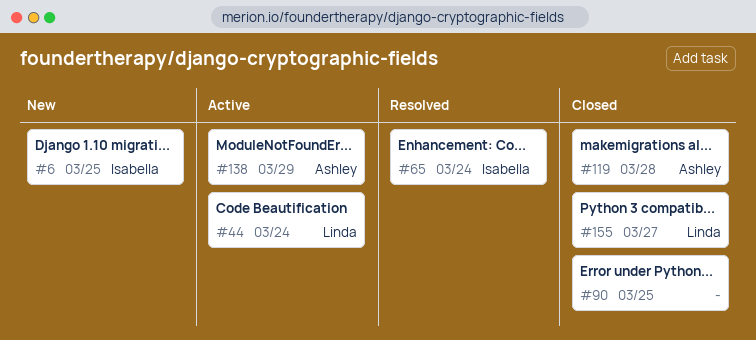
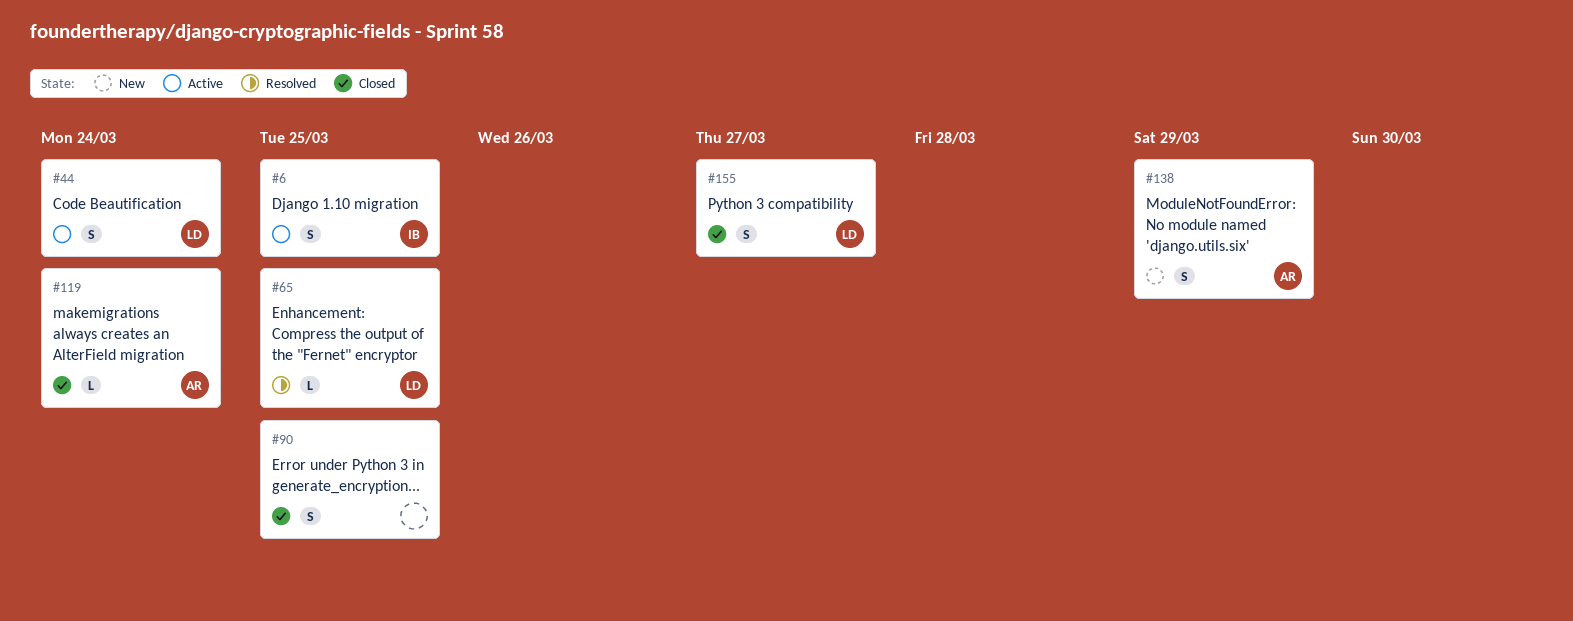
#6, status: New -> Active
#65, owner: Isabella -> Linda
#65, due: Mar 24 -> Mar 25
#119, due: Mar 28 -> Mar 24
#138, status: Active -> New

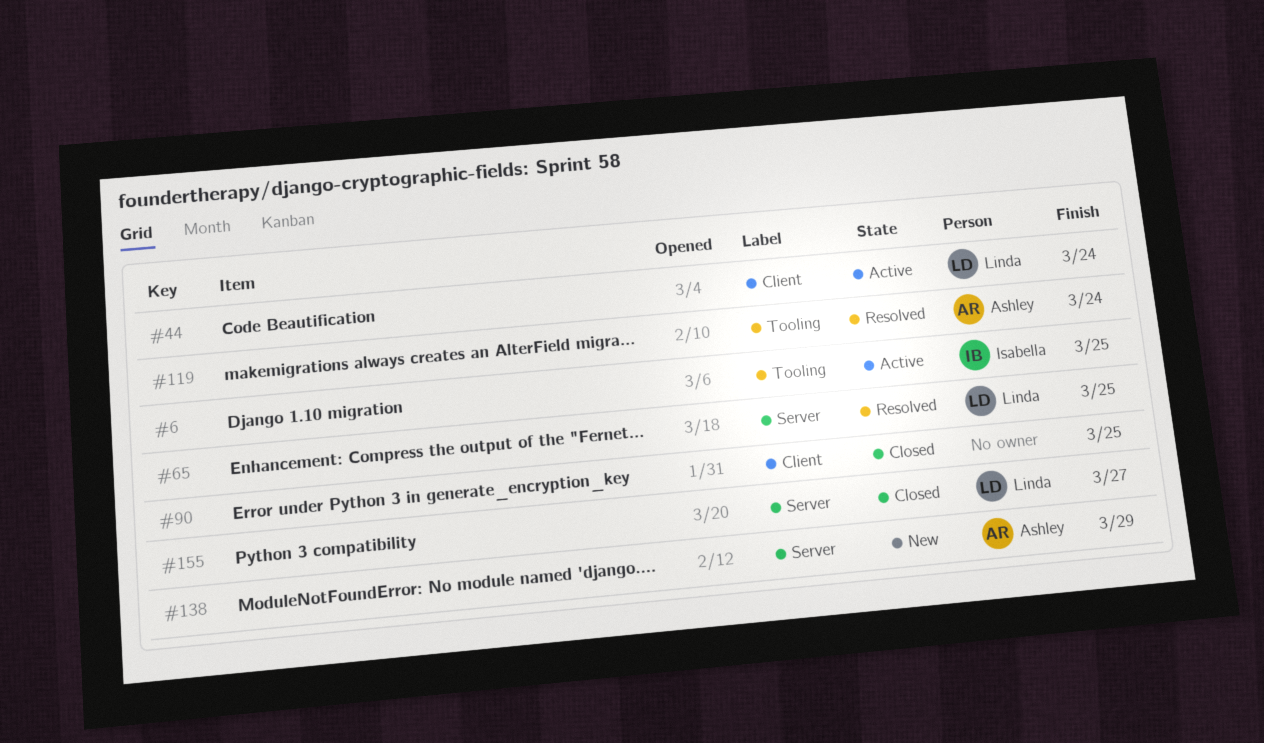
#119, status: Closed -> Resolved

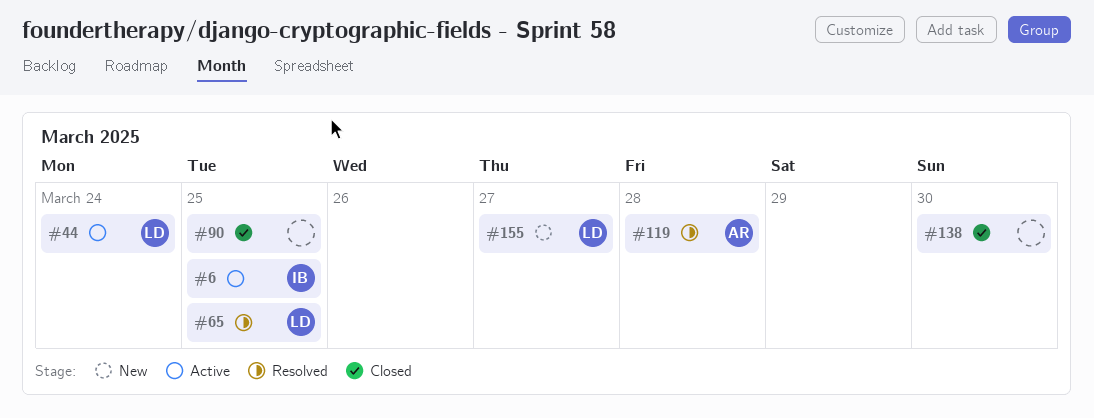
#119, due: Mar 24 -> Mar 28
#138, status: New -> Closed
#138, owner: Ashley -> none
#138, due: Mar 29 -> Mar 30
#155, status: Closed -> New

